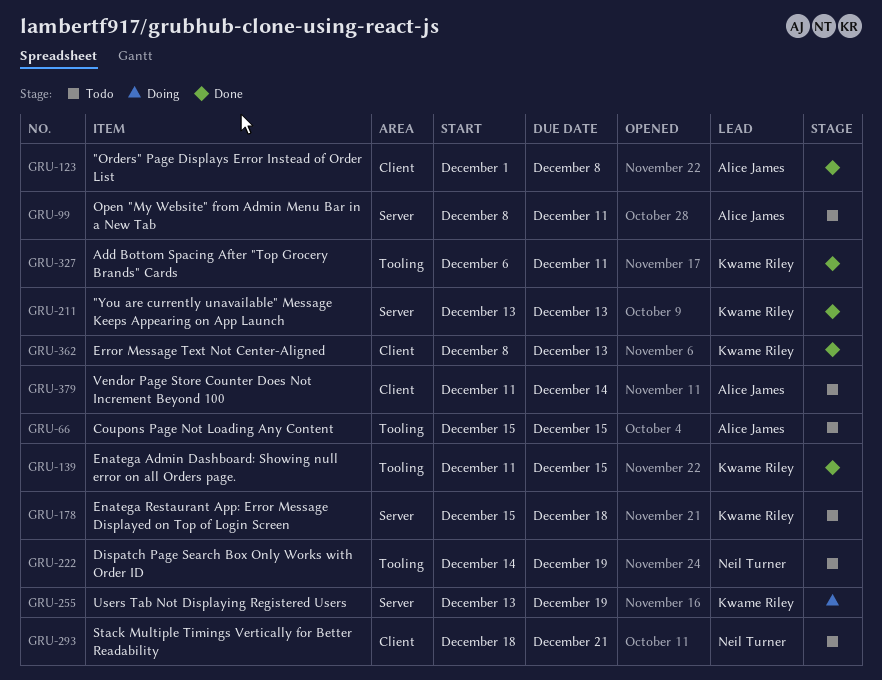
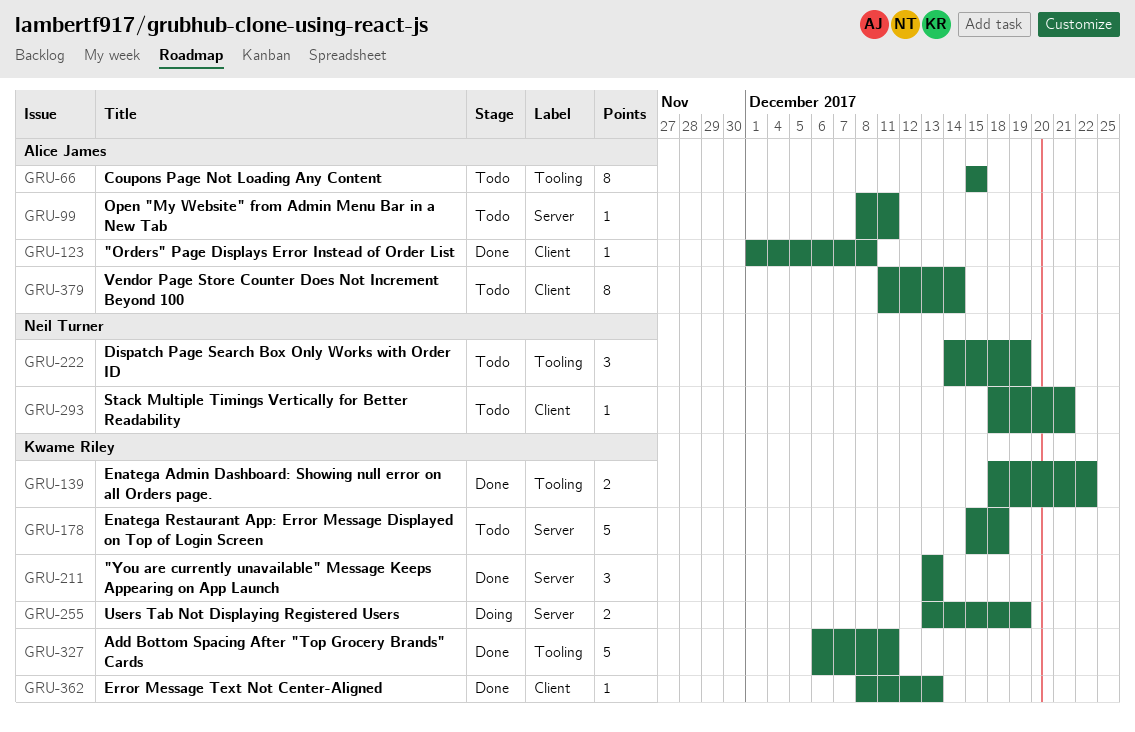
GRU-139, start: Dec 11 -> Dec 18
GRU-139, due: Dec 15 -> Dec 22

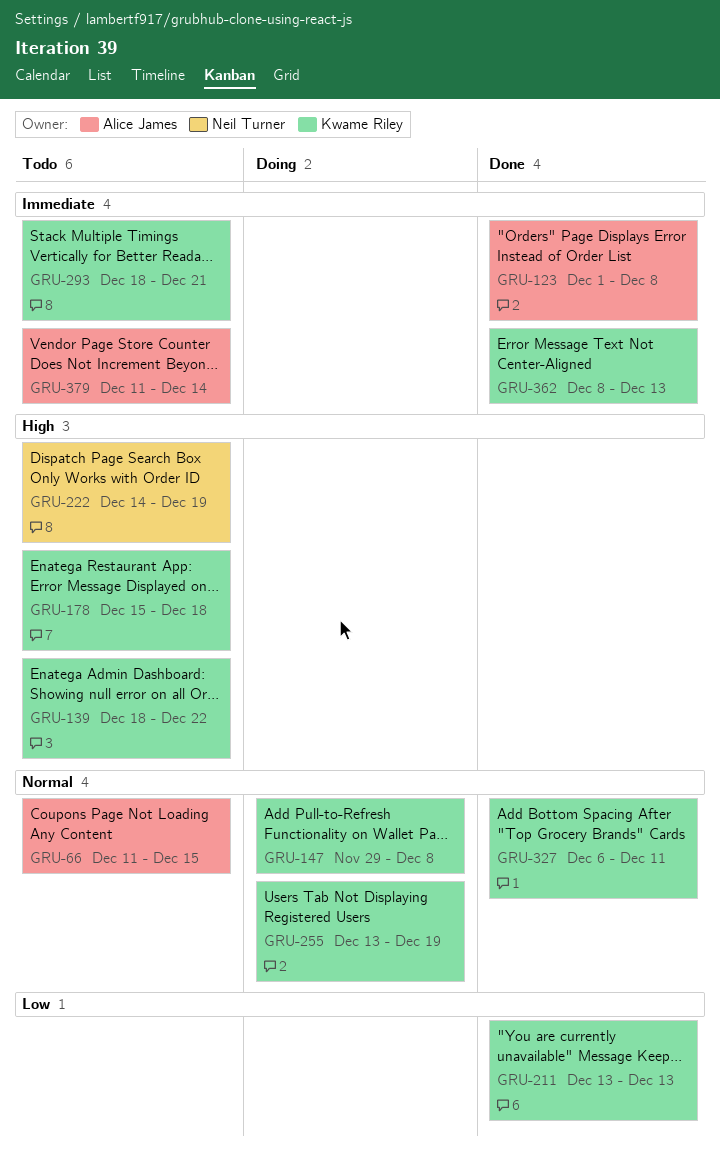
GRU-66, start: Dec 15 -> Dec 11
GRU-99: present -> none
GRU-139, status: Done -> Todo
GRU-147: none -> present
GRU-293, owner: Neil Turner -> Kwame Riley

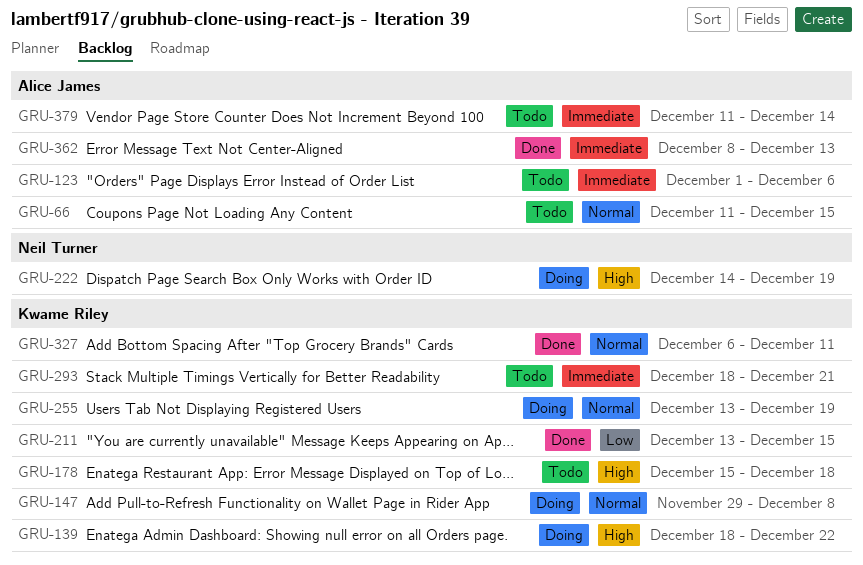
GRU-123, status: Done -> Todo
GRU-123, due: Dec 8 -> Dec 6
GRU-139, status: Todo -> Doing
GRU-211, due: Dec 13 -> Dec 15
GRU-222, status: Todo -> Doing
GRU-362, owner: Kwame Riley -> Alice James

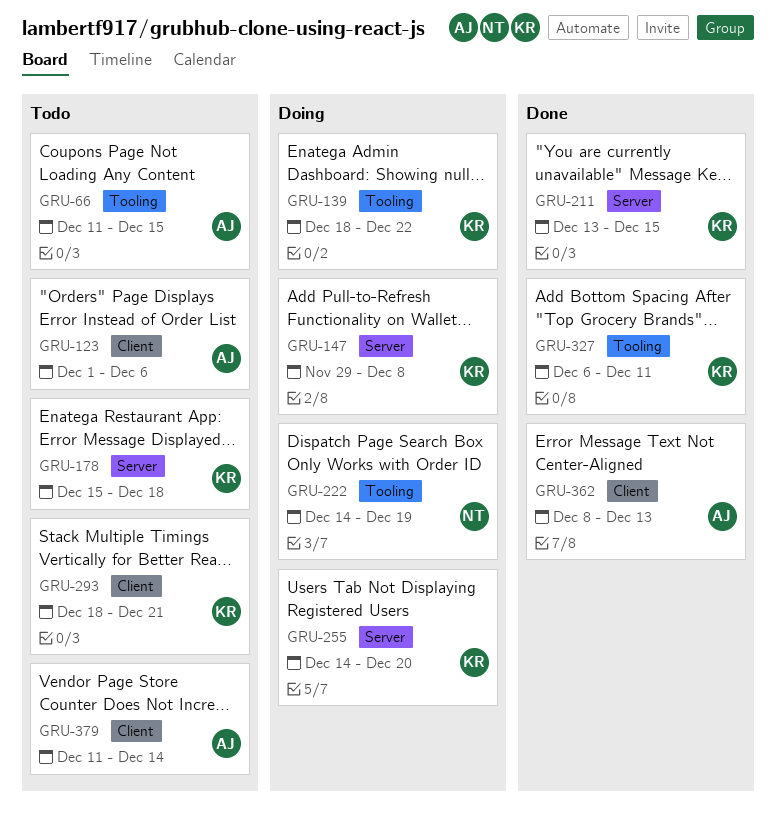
GRU-255, start: Dec 13 -> Dec 14
GRU-255, due: Dec 19 -> Dec 20

